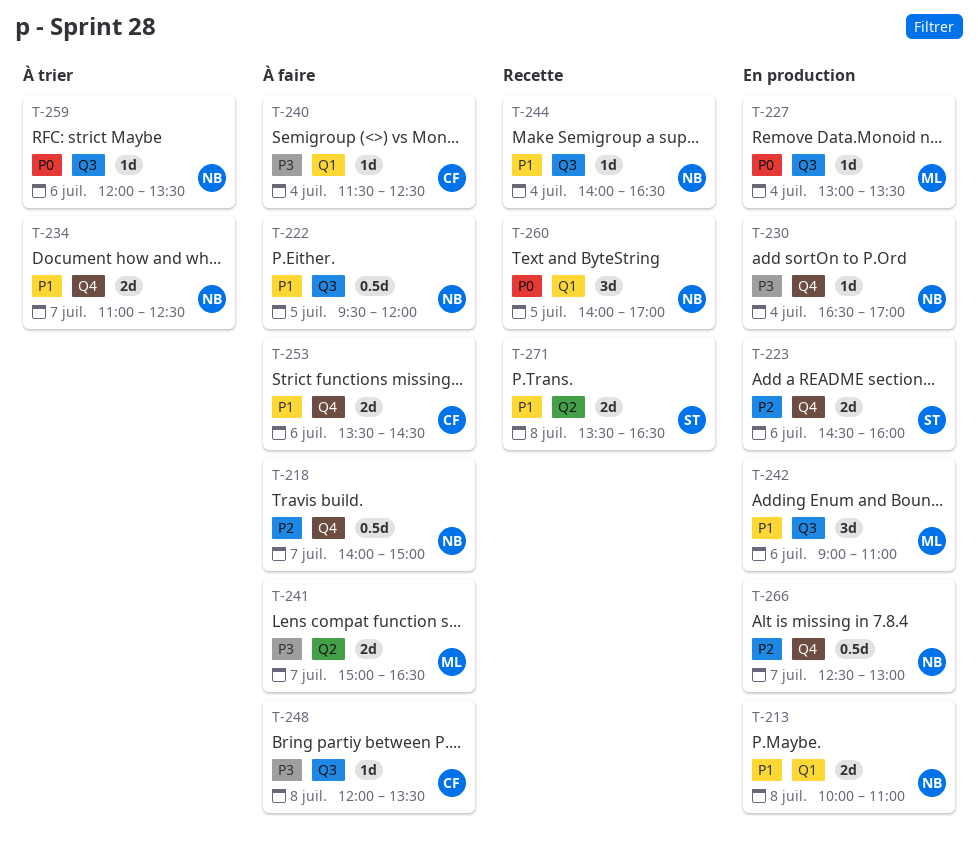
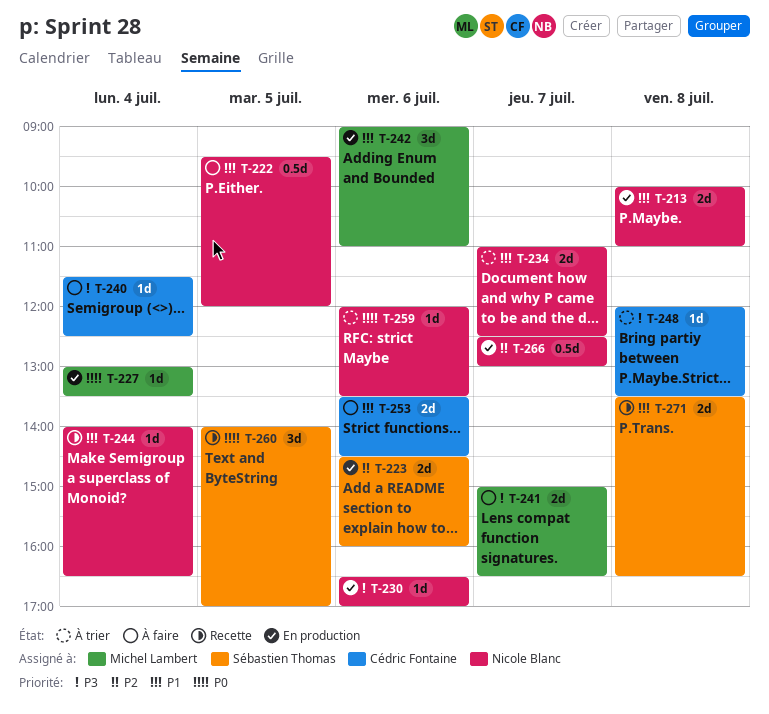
T-218: present -> none
T-230, day: Jul 4 -> Jul 6
T-248, status: À faire -> À trier
T-260, owner: Nicole Blanc -> Sébastien Thomas

